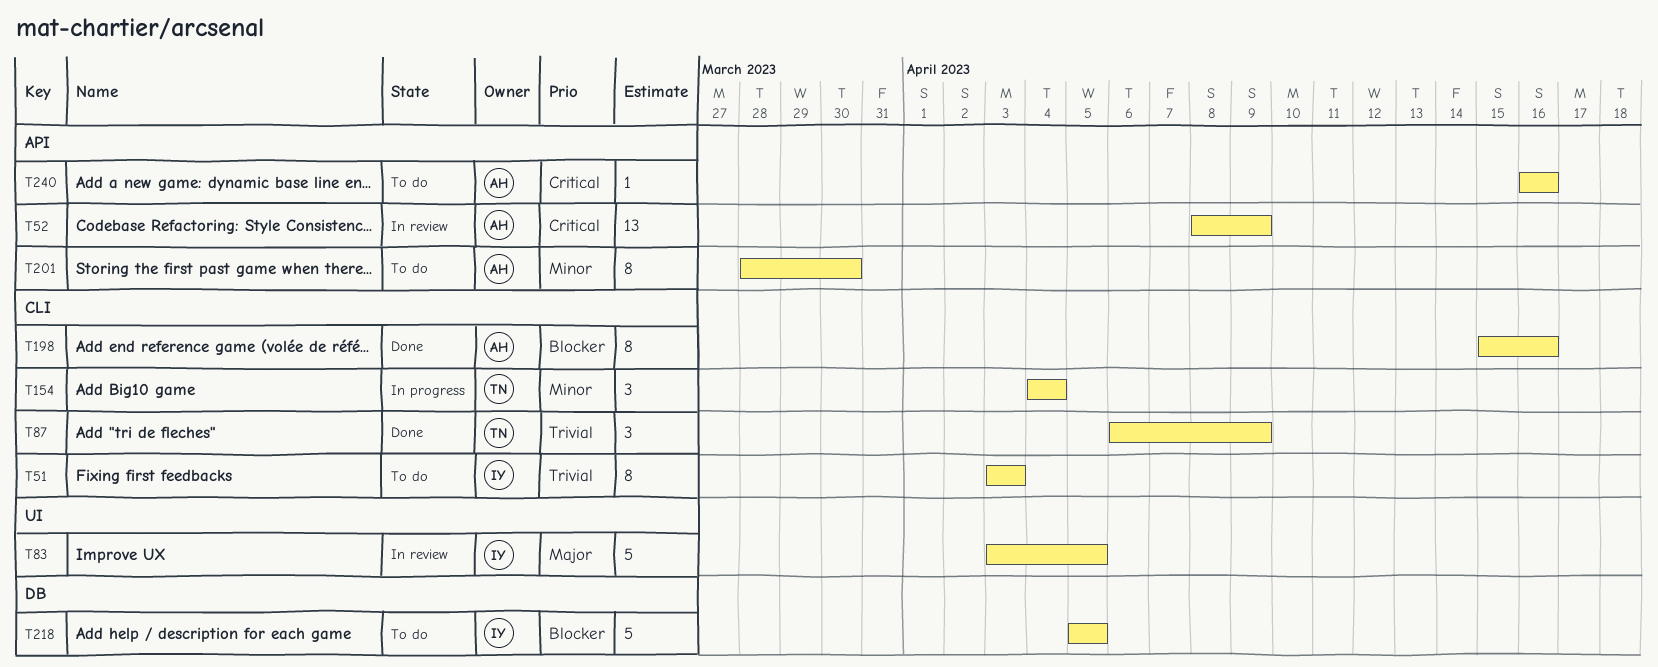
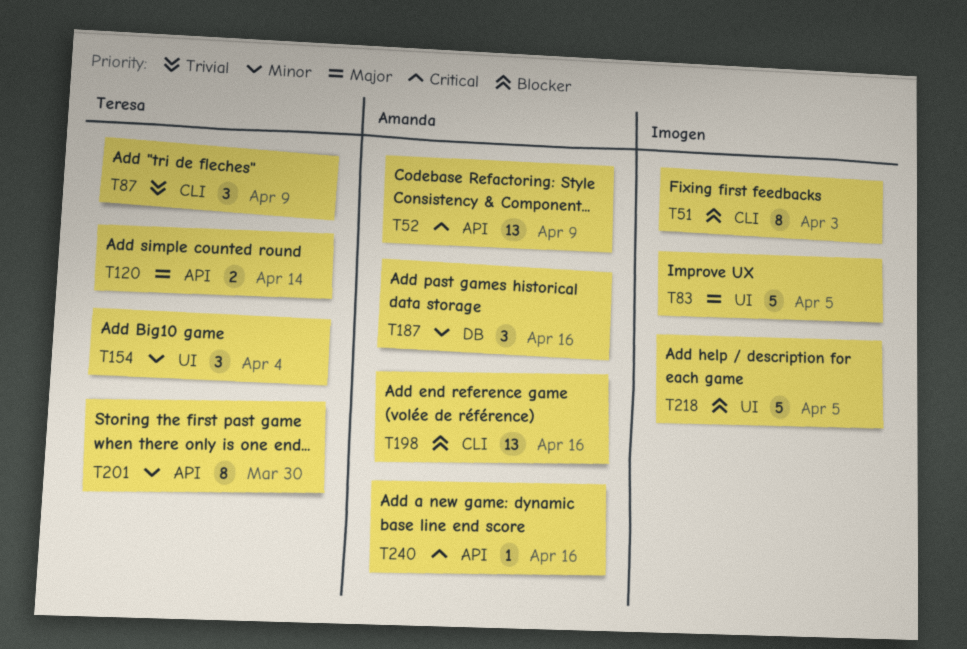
T51, priority: Trivial -> Blocker
T120: none -> present
T154, label: CLI -> UI
T187: none -> present
T198, estimate: 8 -> 13
T201, owner: Amanda -> Teresa
T218, label: DB -> UI

